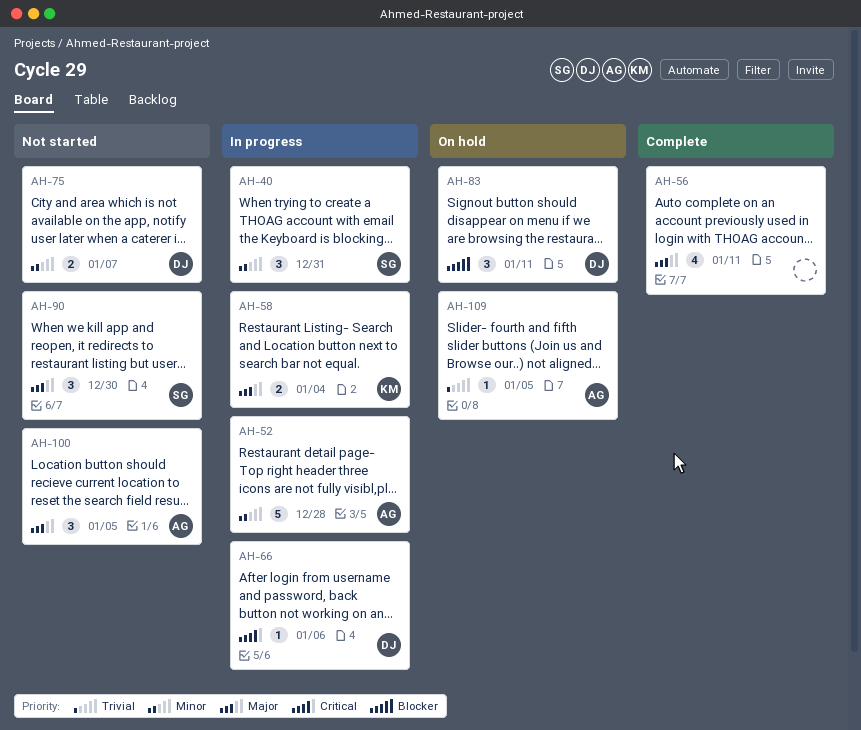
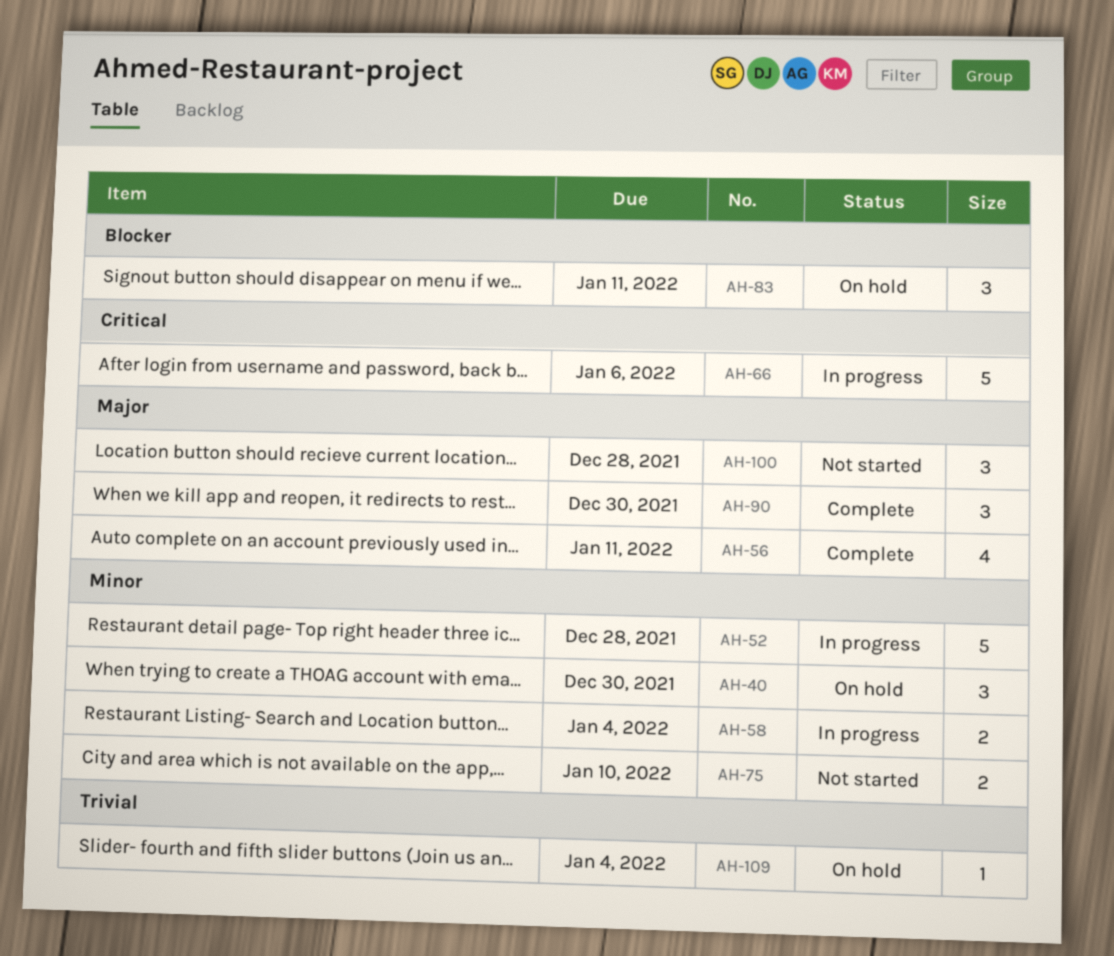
AH-40, status: In progress -> On hold
AH-40, due: Dec 31 -> Dec 30
AH-58, priority: Major -> Minor
AH-66, estimate: 1 -> 5
AH-75, due: Jan 7 -> Jan 10
AH-90, status: Not started -> Complete
AH-100, due: Jan 5 -> Dec 28
AH-109, due: Jan 5 -> Jan 4

